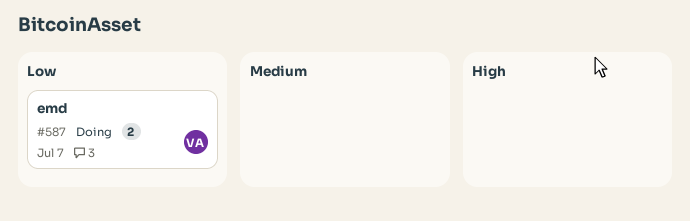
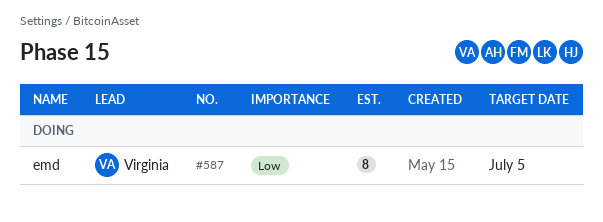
#587, estimate: 2 -> 8
#587, due: Jul 7 -> Jul 5

